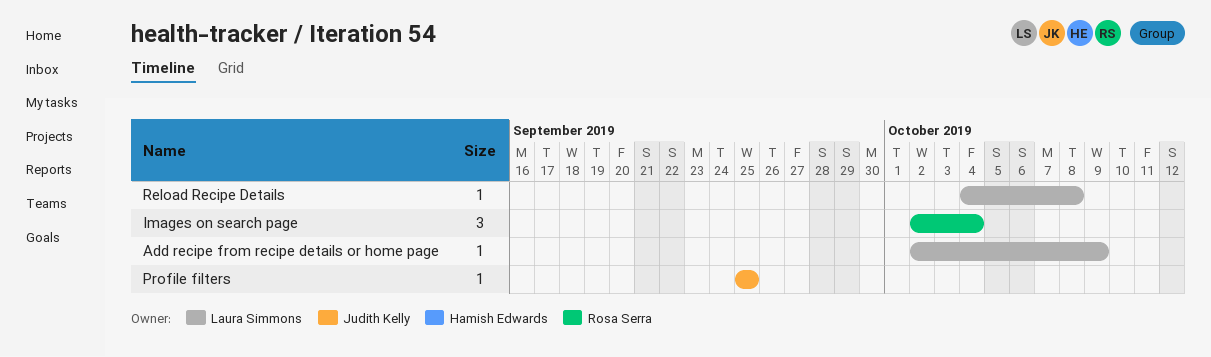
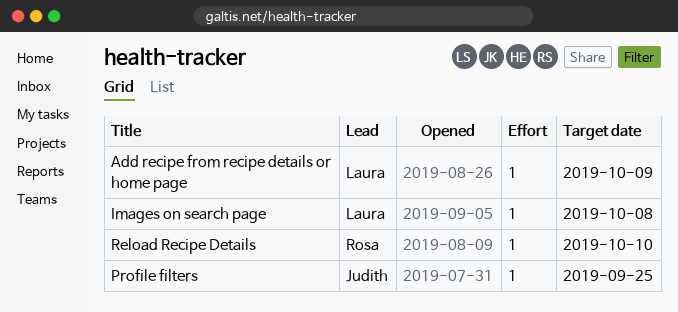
Images on search page, owner: Rosa Serra -> Laura Simmons
Images on search page, estimate: 3 -> 1
Images on search page, due: Oct 4 -> Oct 8
Reload Recipe Details, owner: Laura Simmons -> Rosa Serra
Reload Recipe Details, due: Oct 8 -> Oct 10

